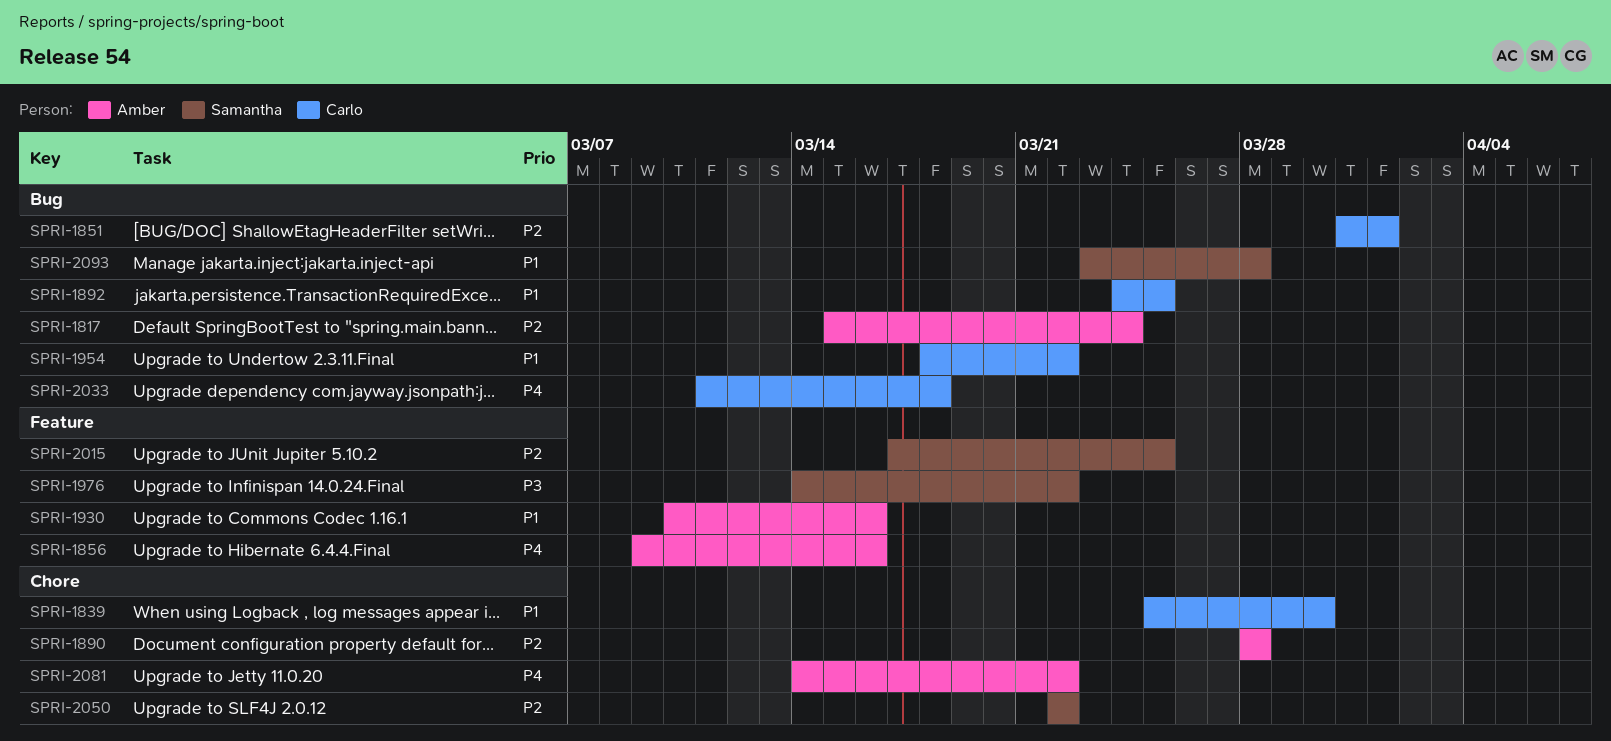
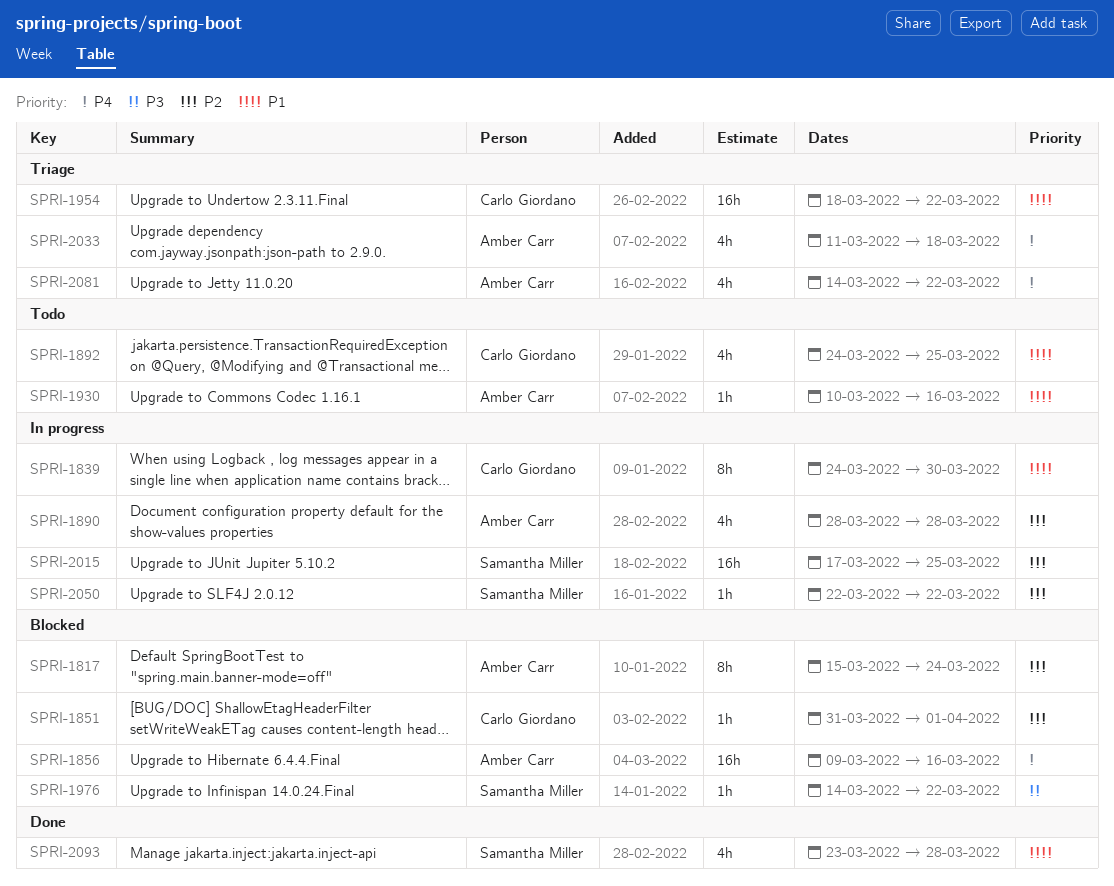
SPRI-1839, start: Mar 25 -> Mar 24
SPRI-2033, owner: Carlo Giordano -> Amber Carr

